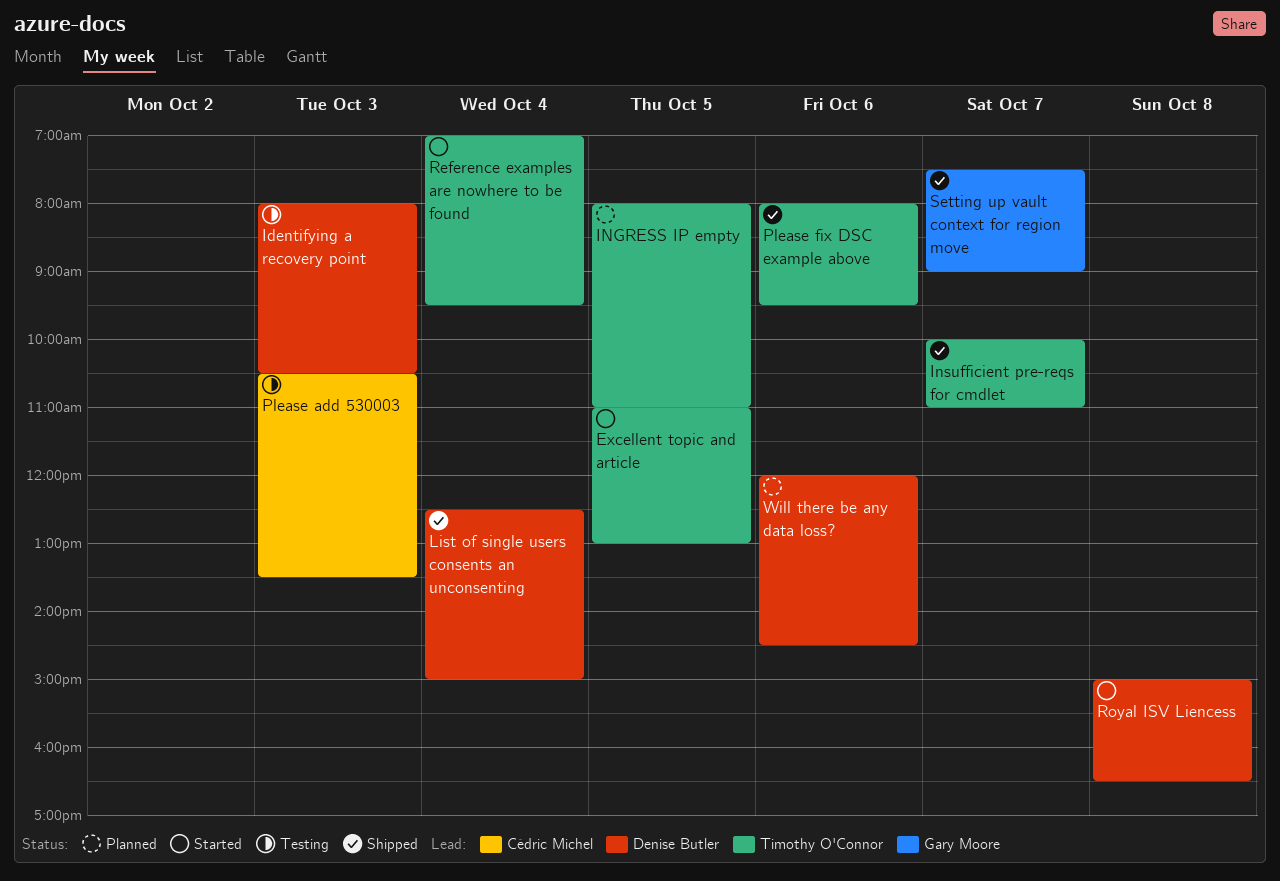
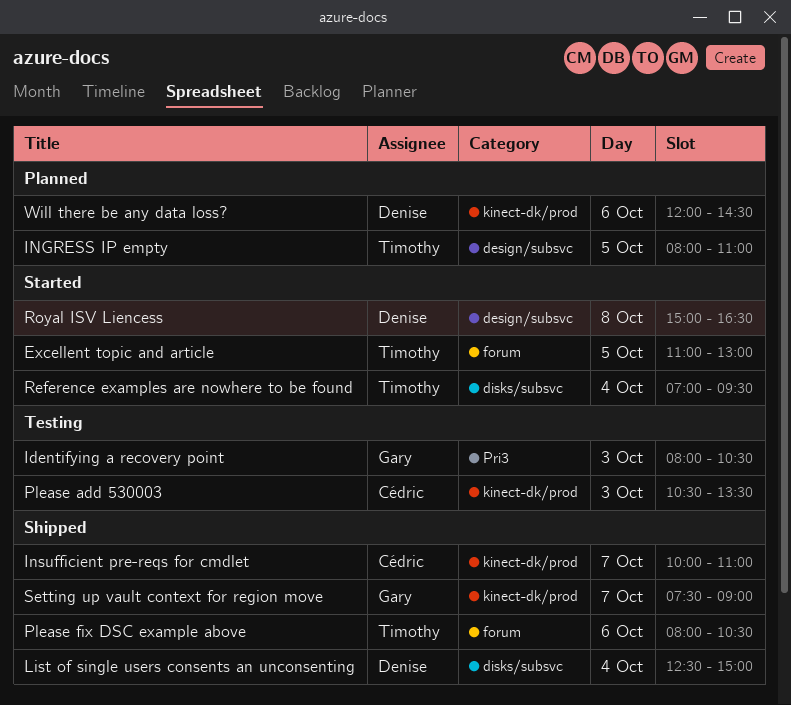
Identifying a recovery point, owner: Denise Butler -> Gary Moore
Insufficient pre-reqs for cmdlet, owner: Timothy O'Connor -> Cédric Michel
Please fix DSC example above, ends: 09:30 -> 10:30

